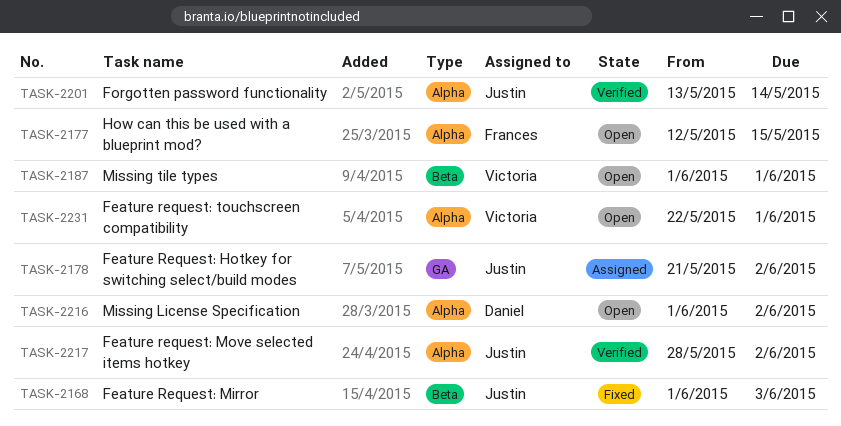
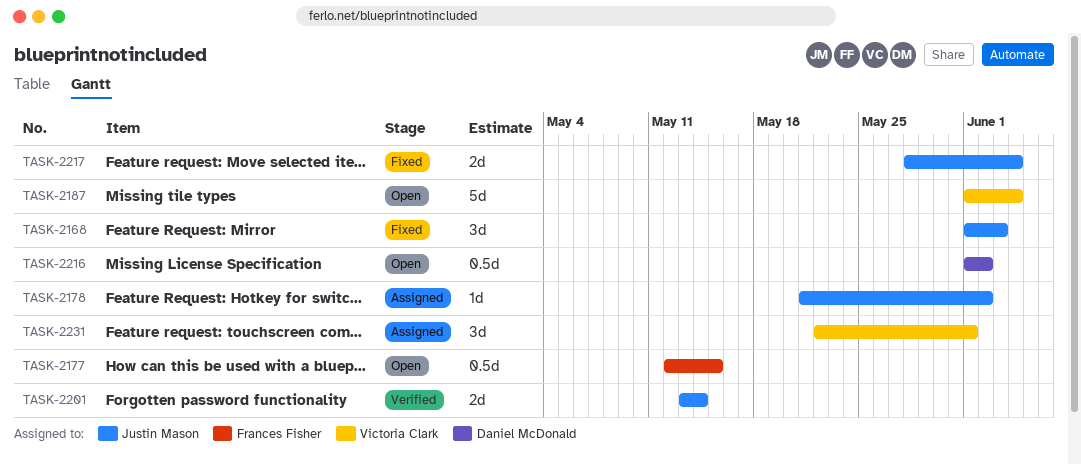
TASK-2187, due: Jun 1 -> Jun 4
TASK-2217, status: Verified -> Fixed
TASK-2217, due: Jun 2 -> Jun 4
TASK-2231, status: Open -> Assigned

